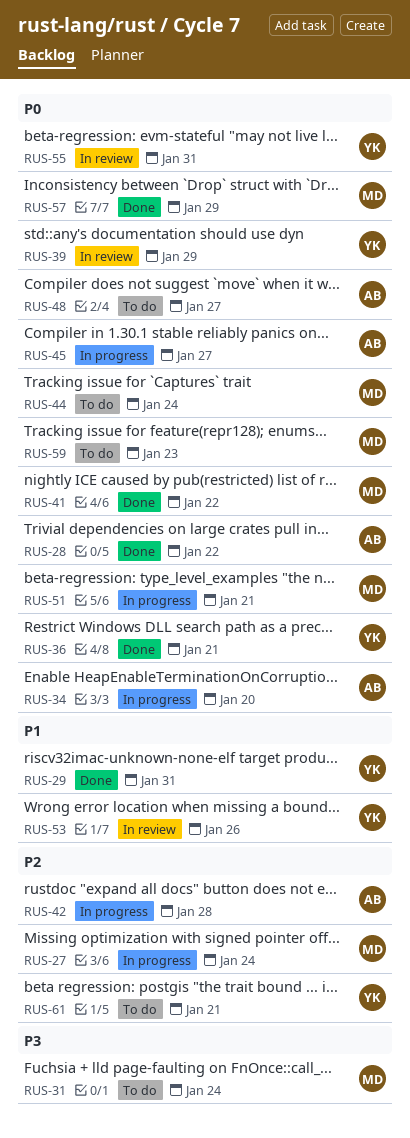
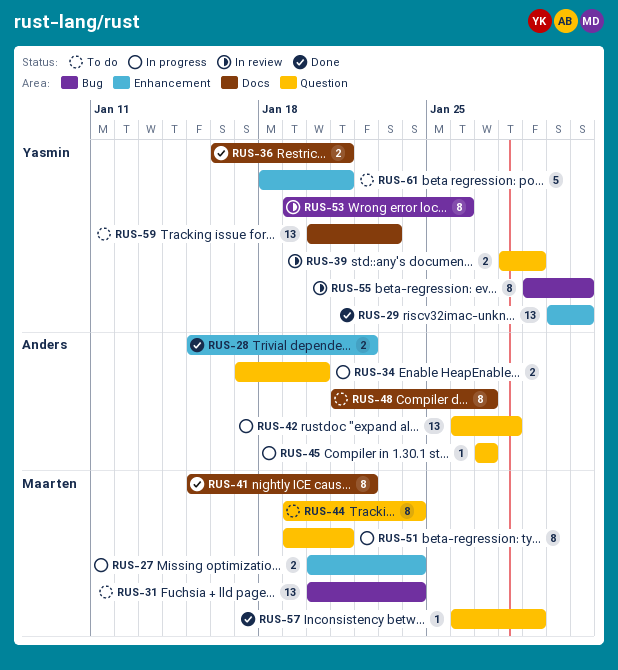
RUS-59, owner: Maarten -> Yasmin

